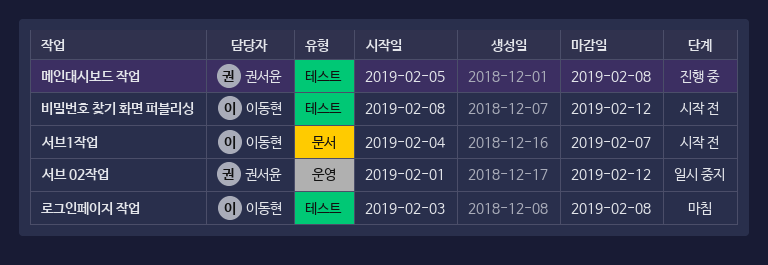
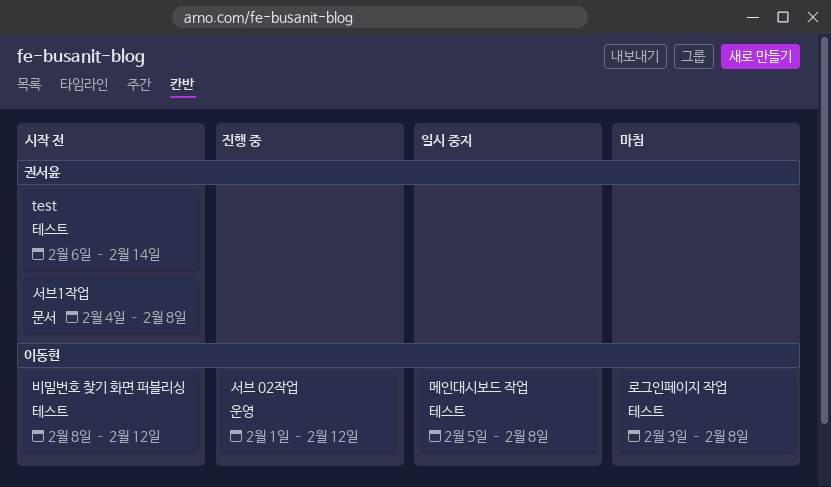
test: none -> present
메인대시보드 작업, status: 진행 중 -> 일시 중지
메인대시보드 작업, owner: 권서윤 -> 이동현
서브 02작업, status: 일시 중지 -> 진행 중
서브 02작업, owner: 권서윤 -> 이동현
서브1작업, owner: 이동현 -> 권서윤
서브1작업, due: Feb 7 -> Feb 8

